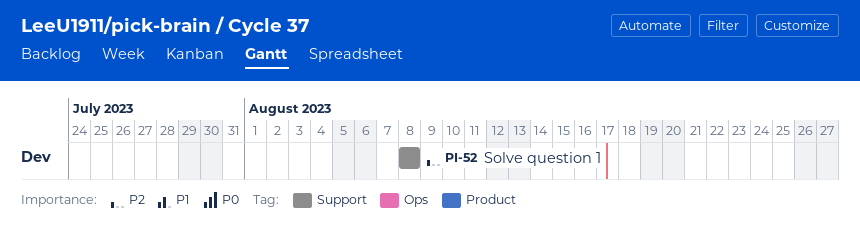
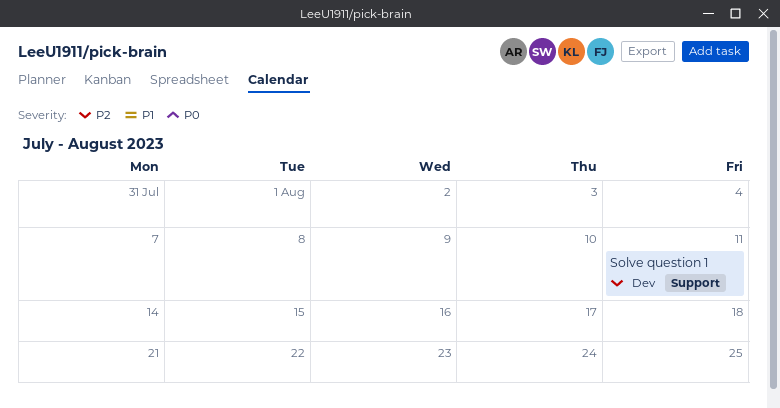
Solve question 1, due: Aug 8 -> Aug 11

